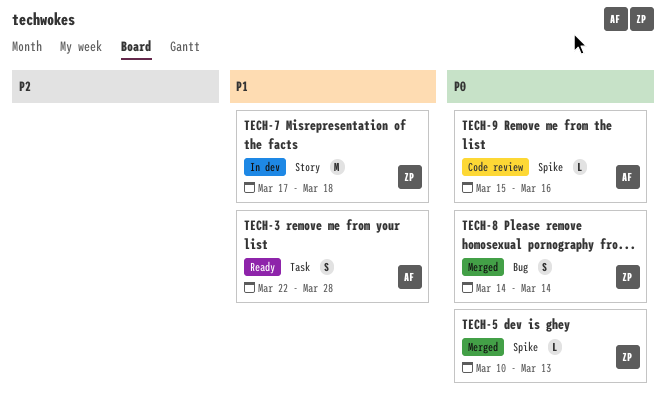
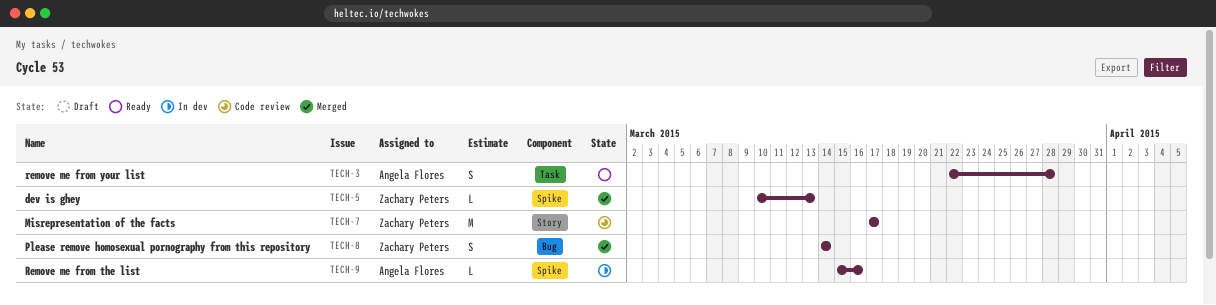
TECH-7, status: In dev -> Code review
TECH-7, due: Mar 18 -> Mar 17
TECH-9, status: Code review -> In dev

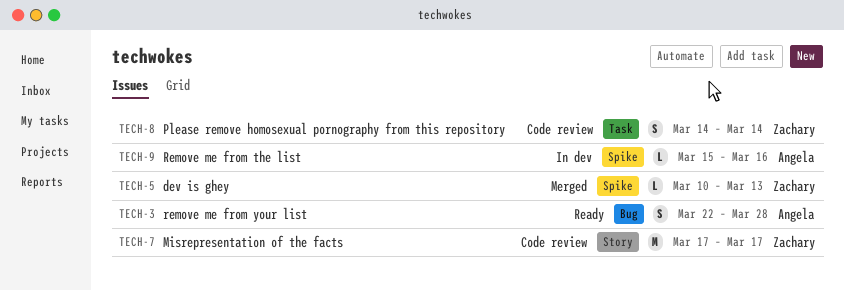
TECH-3, label: Task -> Bug
TECH-8, status: Merged -> Code review
TECH-8, label: Bug -> Task

